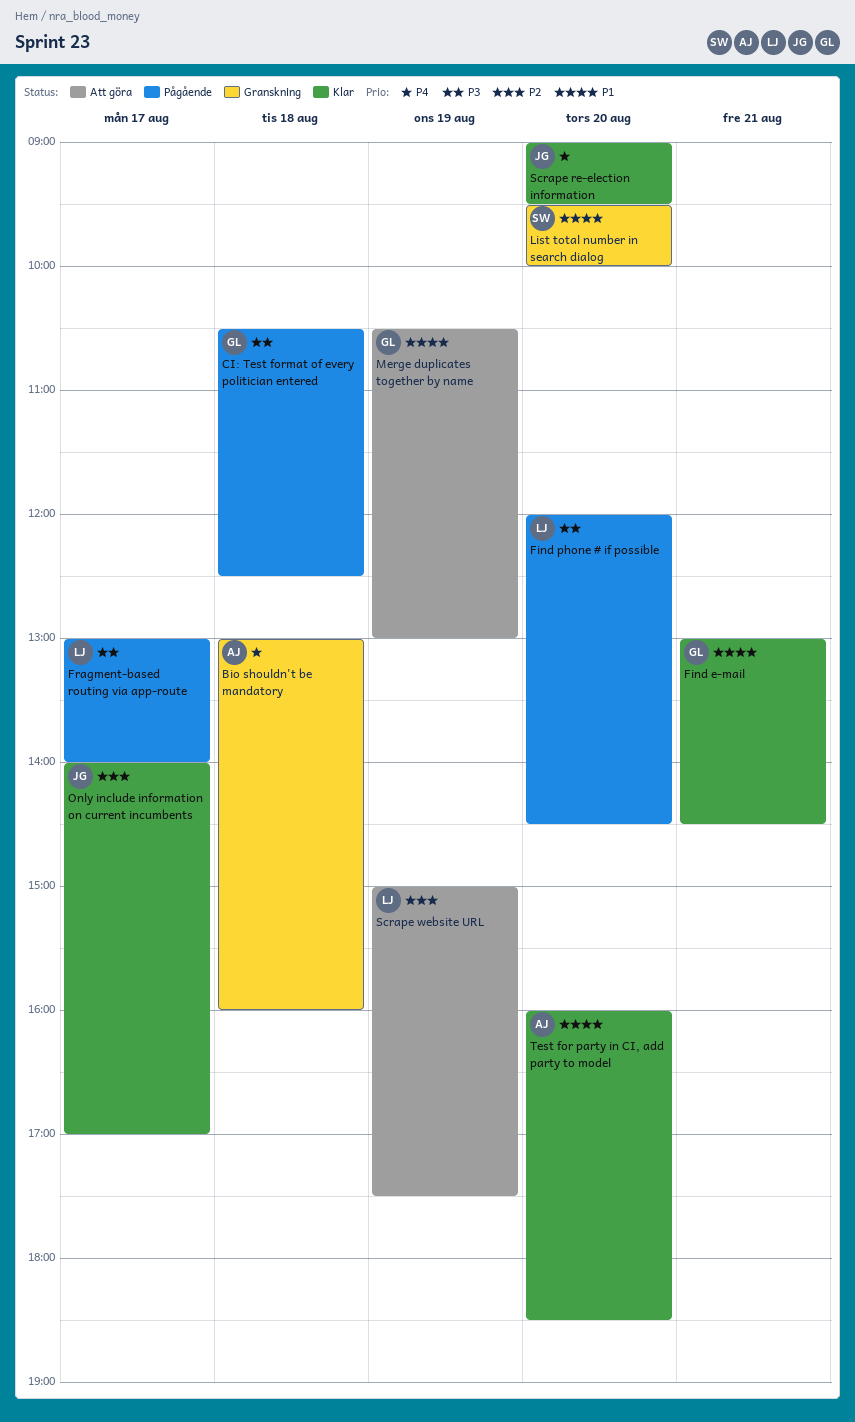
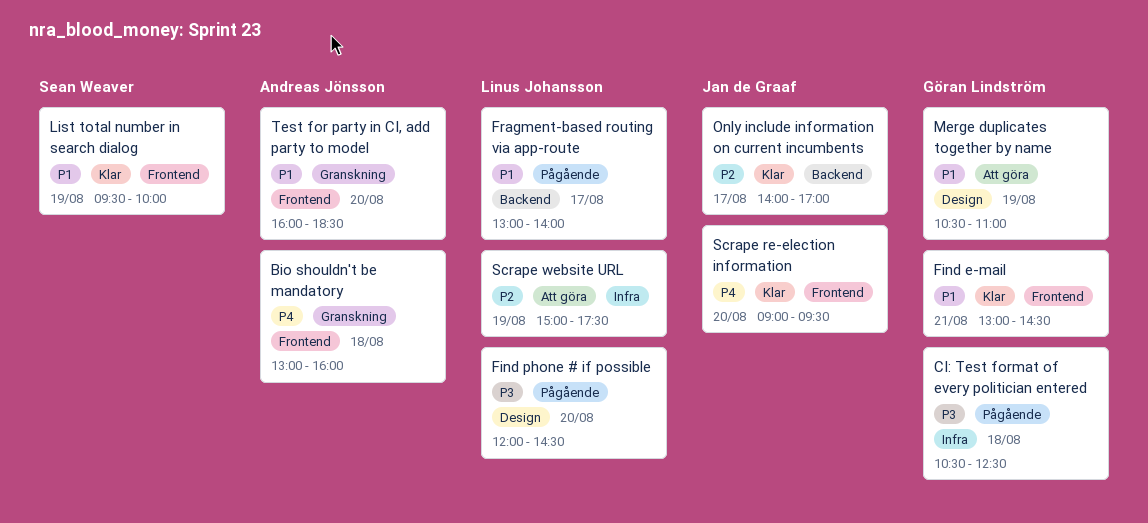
Fragment-based routing via app-route, priority: P3 -> P1
List total number in search dialog, status: Granskning -> Klar
List total number in search dialog, day: Aug 20 -> Aug 19
Merge duplicates together by name, ends: 13:00 -> 11:00
Test for party in CI, add party to model, status: Klar -> Granskning

